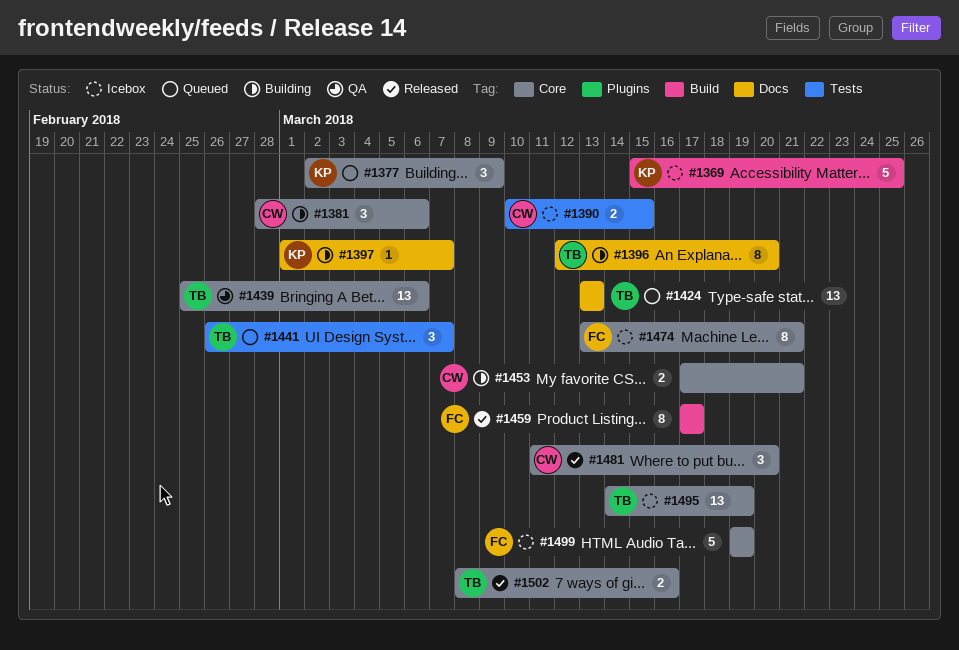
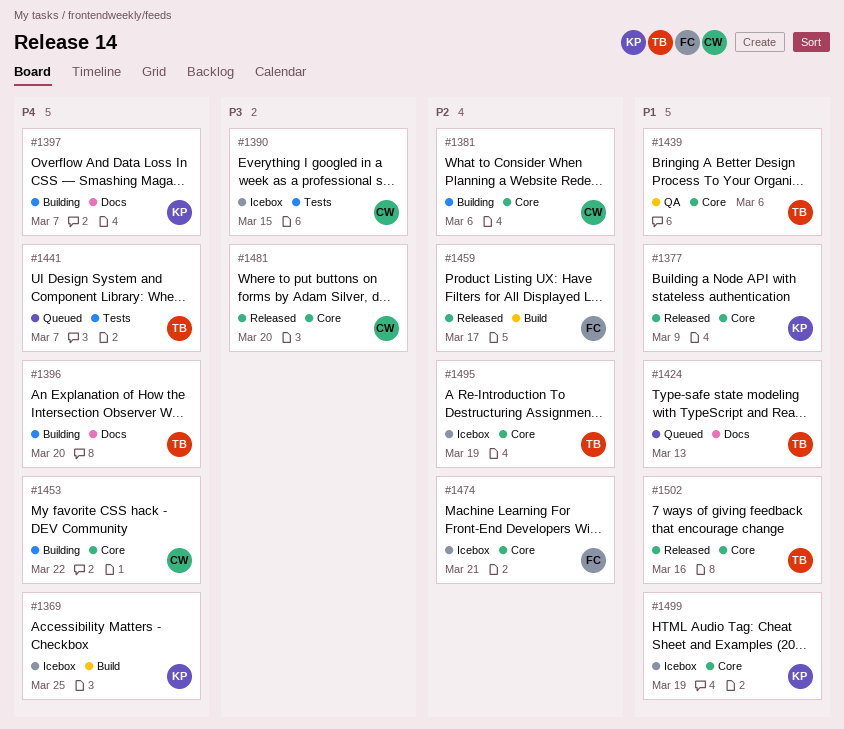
#1377, status: Queued -> Released
#1453, due: Mar 21 -> Mar 22
#1499, owner: FC -> KP

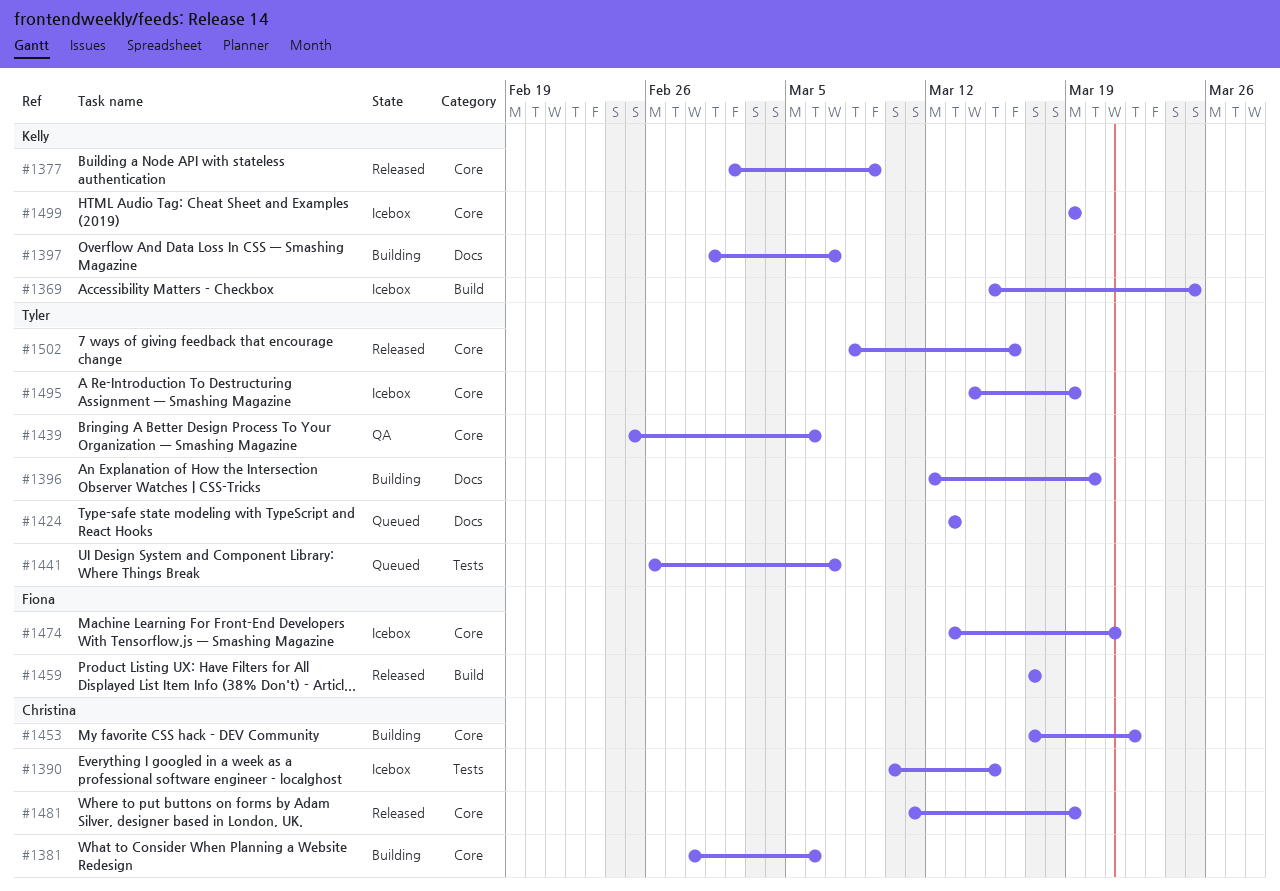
#1481, due: Mar 20 -> Mar 19

